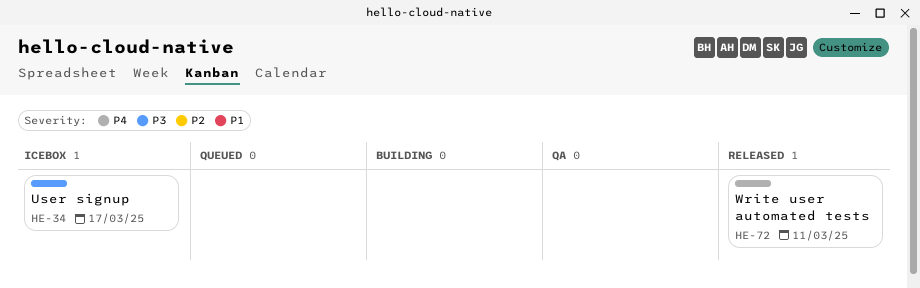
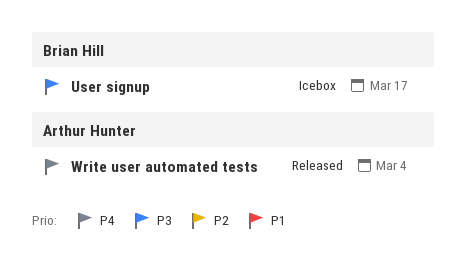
Write user automated tests, due: Mar 11 -> Mar 4

